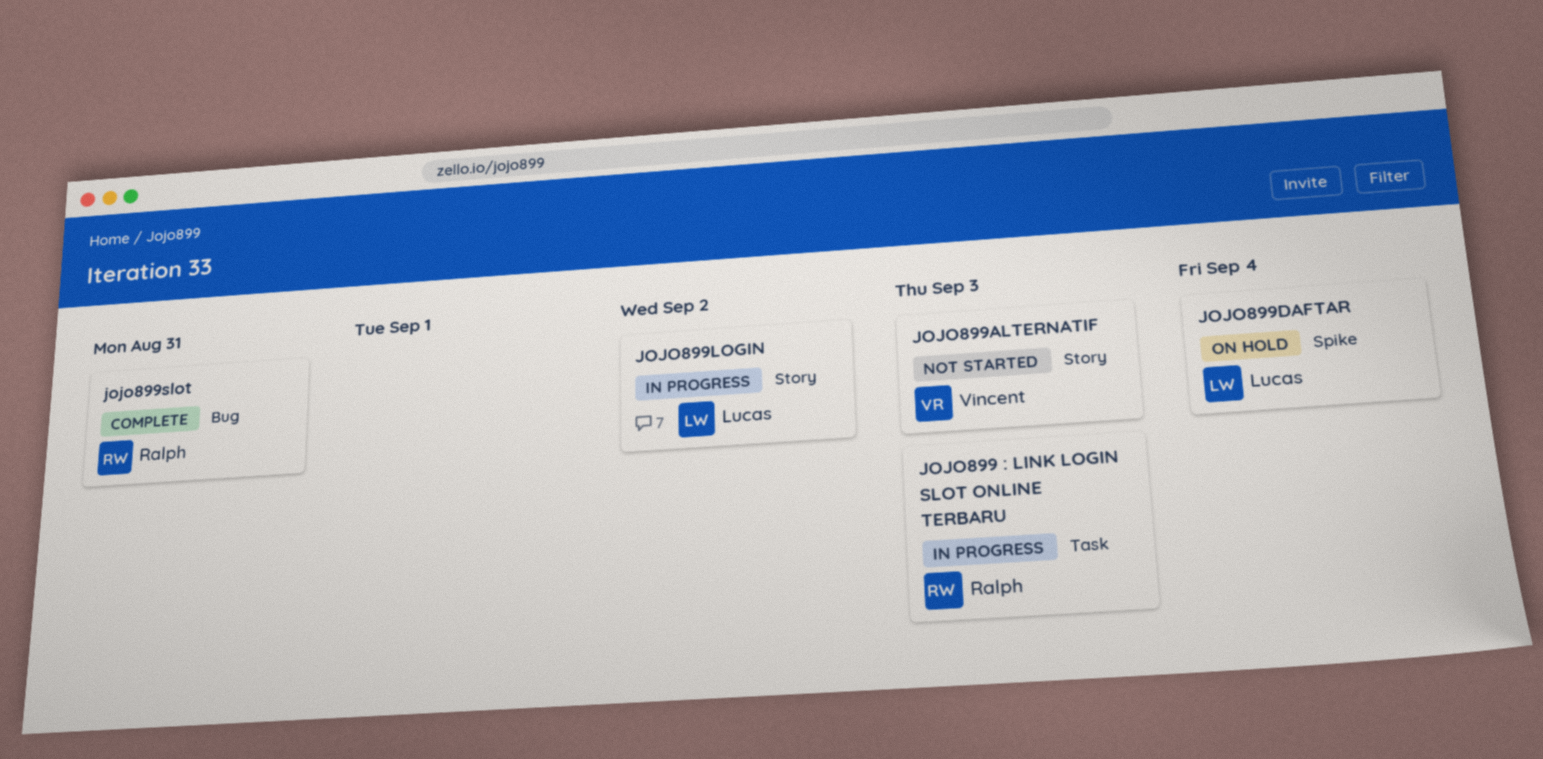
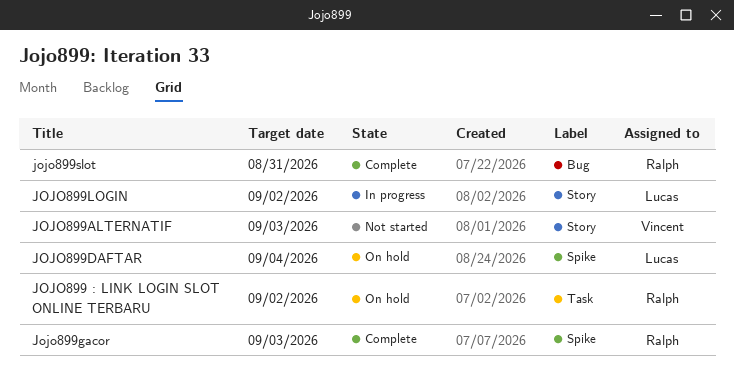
JOJO899 : LINK LOGIN SLOT ONLINE TERBARU, status: In progress -> On hold
JOJO899 : LINK LOGIN SLOT ONLINE TERBARU, due: Sep 3 -> Sep 2
Jojo899gacor: none -> present

